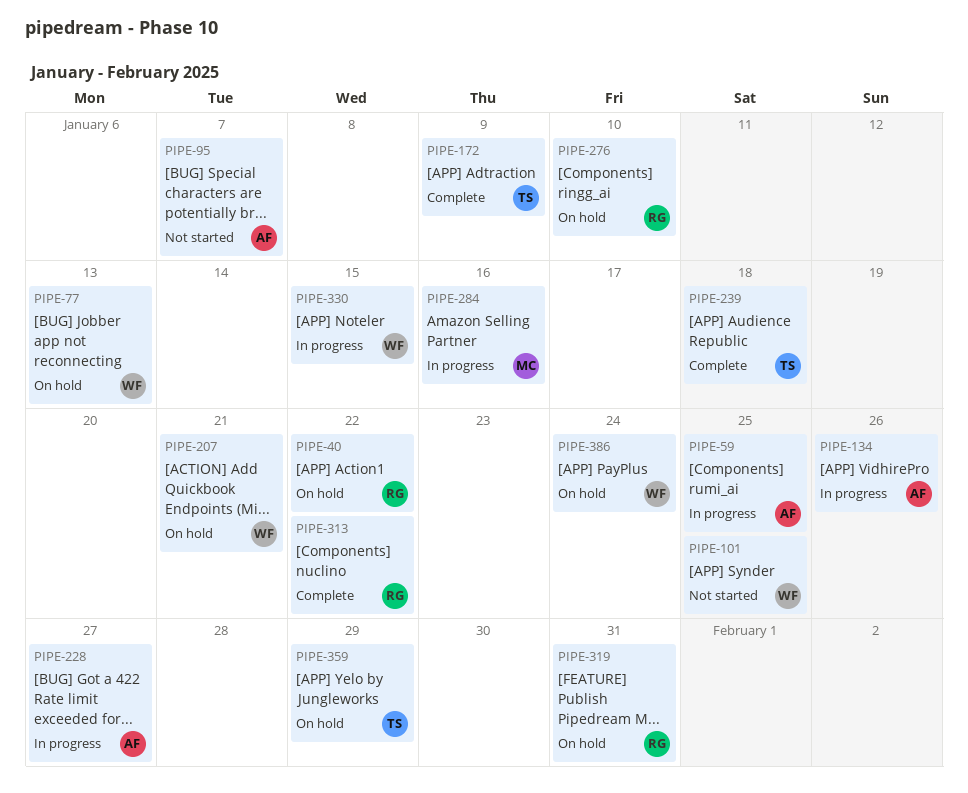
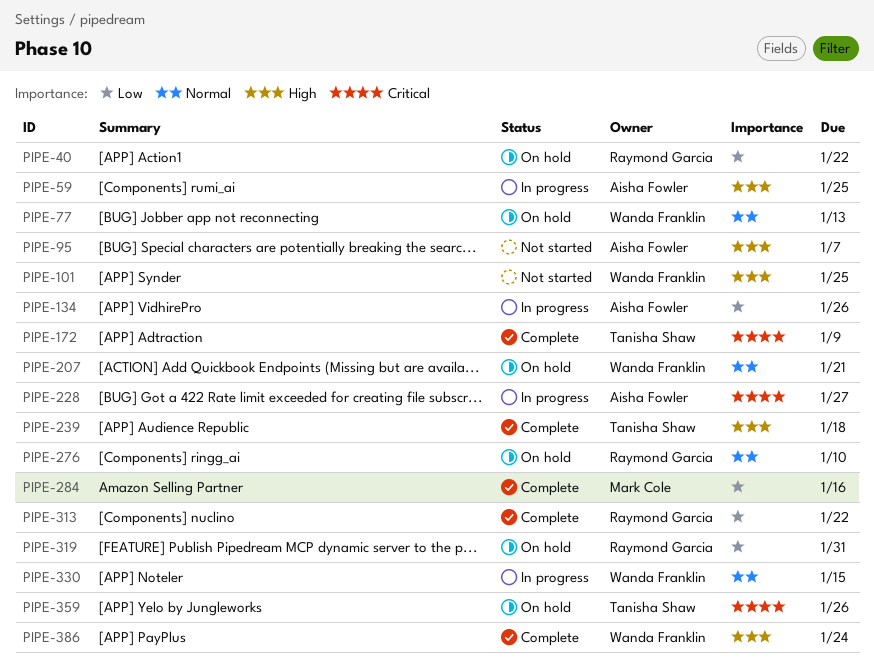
PIPE-284, status: In progress -> Complete
PIPE-359, due: Jan 29 -> Jan 26
PIPE-386, status: On hold -> Complete

